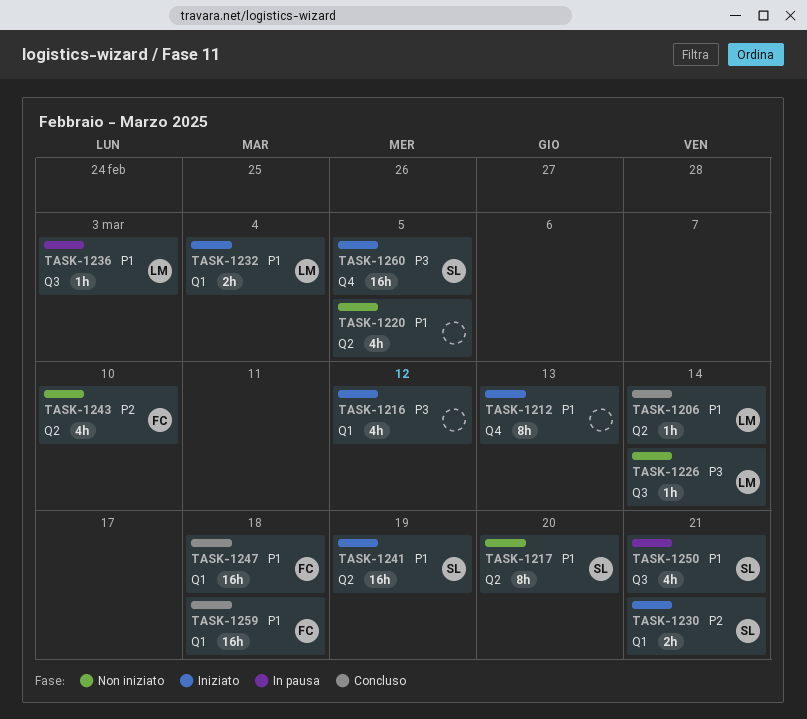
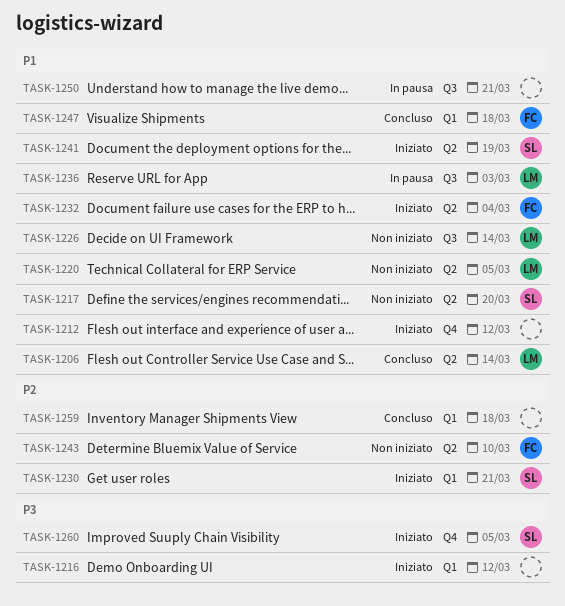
TASK-1212, due: Mar 13 -> Mar 12
TASK-1220, owner: none -> LM
TASK-1226, priority: P3 -> P1
TASK-1232, owner: LM -> FC
TASK-1232, label: Q1 -> Q2
TASK-1250, owner: SL -> none
TASK-1259, owner: FC -> none
TASK-1259, priority: P1 -> P2

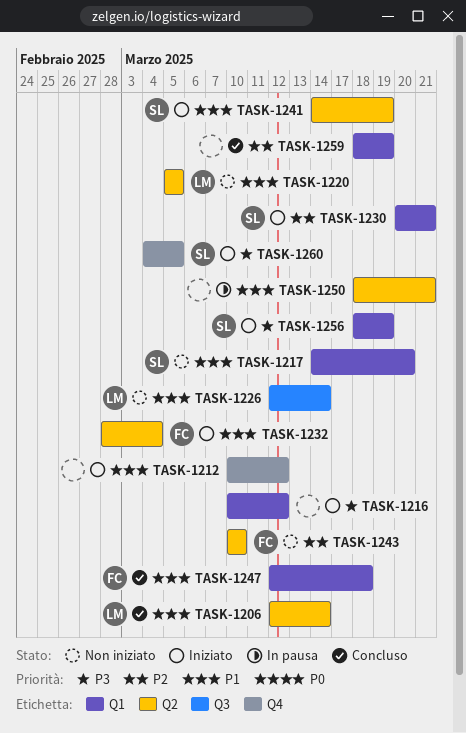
TASK-1217, label: Q2 -> Q1
TASK-1236: present -> none
TASK-1250, label: Q3 -> Q2
TASK-1256: none -> present
TASK-1259, due: Mar 18 -> Mar 19

